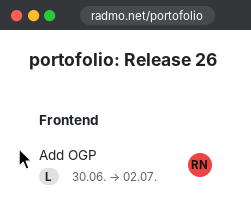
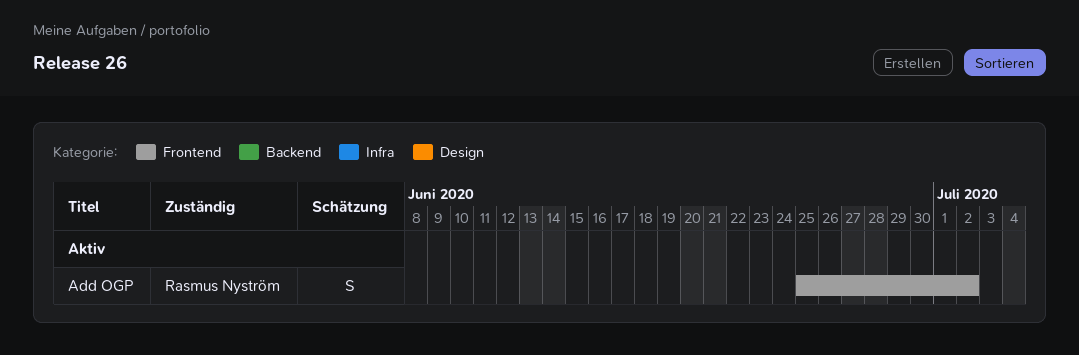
Add OGP, estimate: L -> S
Add OGP, start: Jun 30 -> Jun 25

